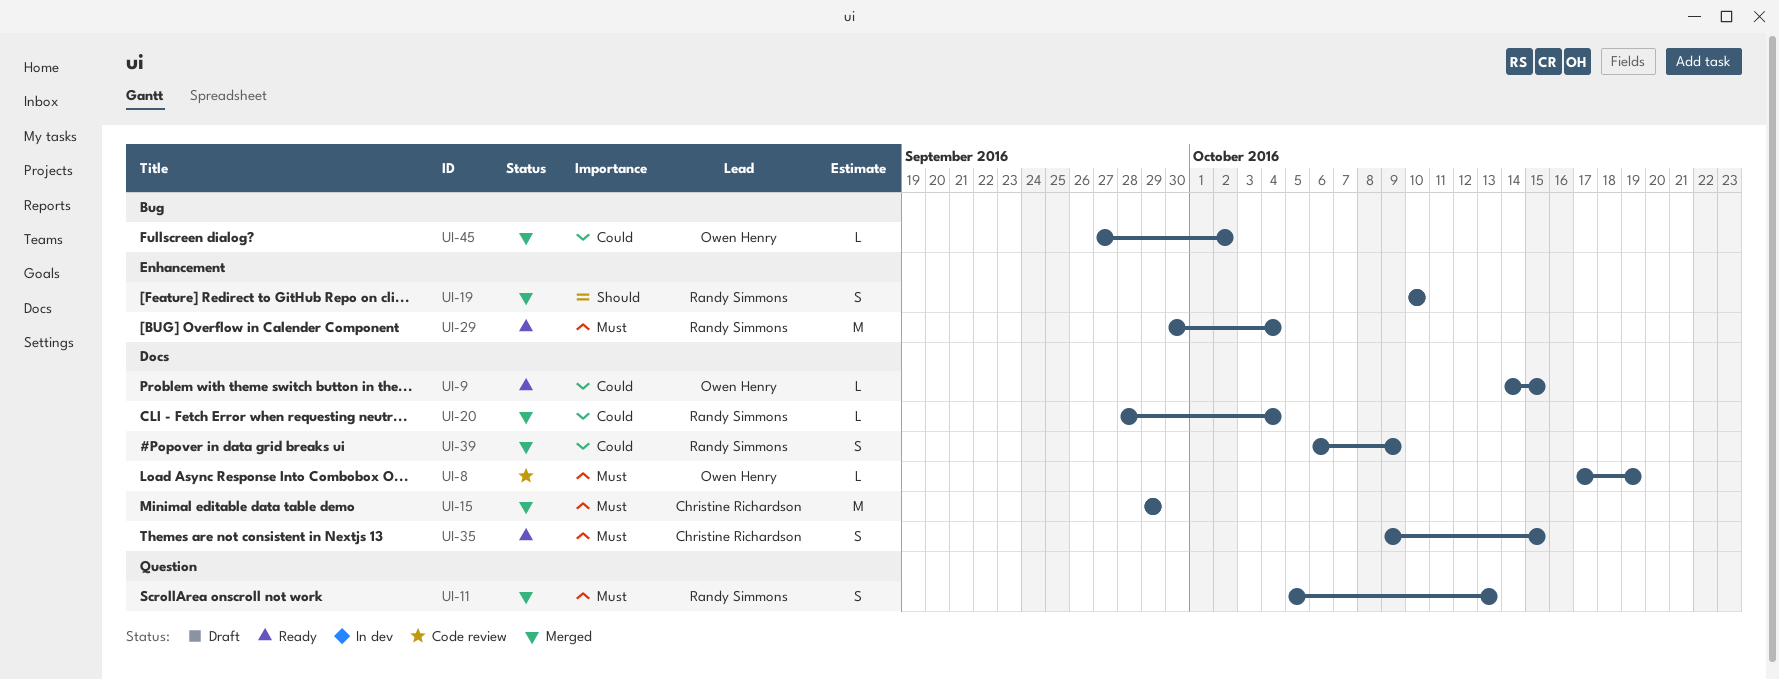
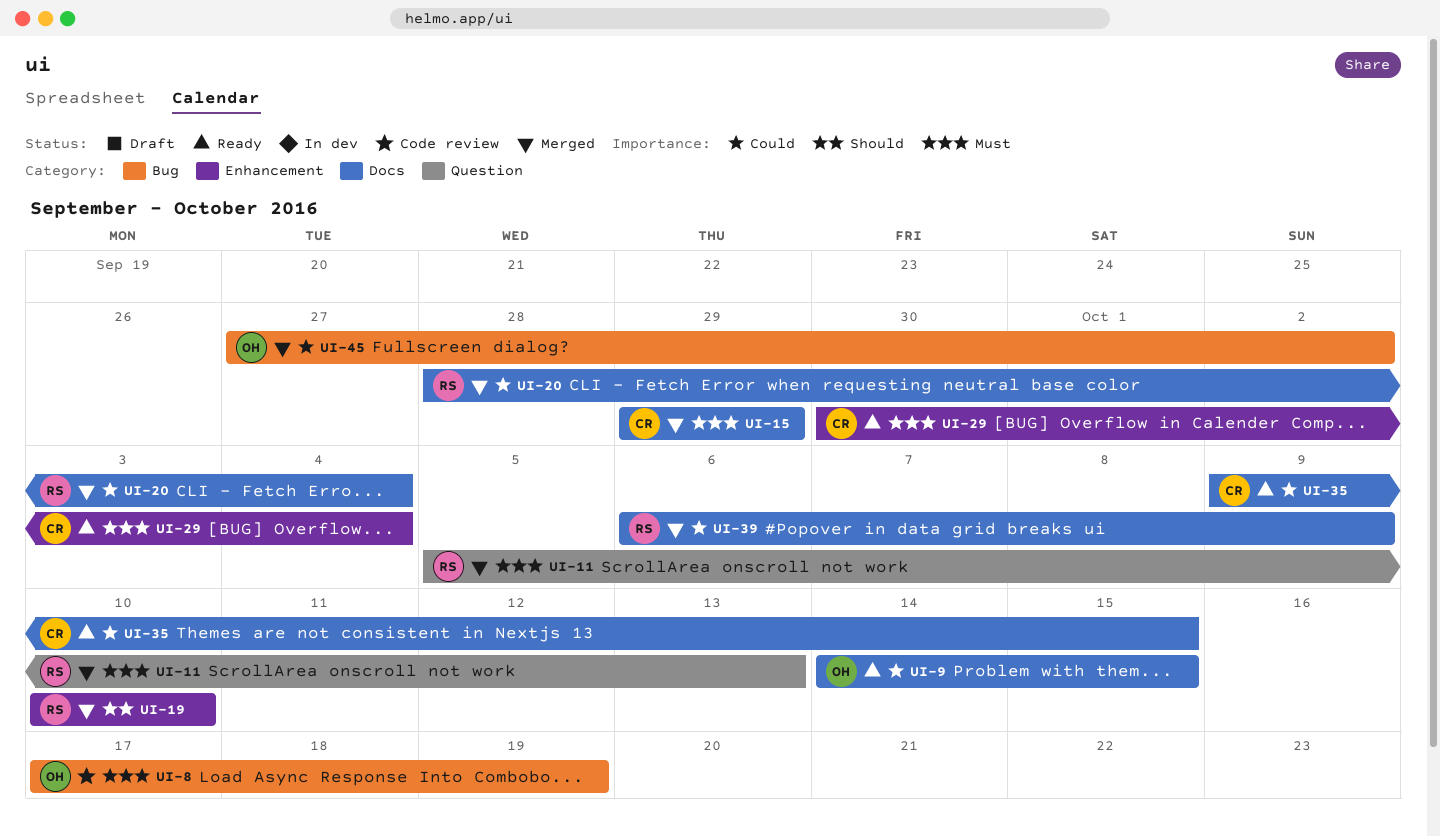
UI-8, label: Docs -> Bug
UI-29, owner: Randy Simmons -> Christine Richardson
UI-35, priority: Must -> Could

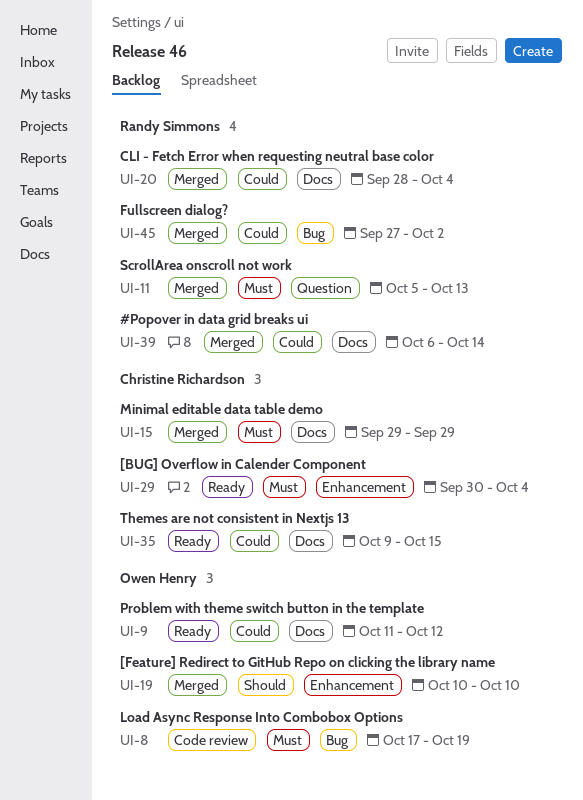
UI-9, start: Oct 14 -> Oct 11
UI-9, due: Oct 15 -> Oct 12
UI-19, owner: Randy Simmons -> Owen Henry
UI-39, due: Oct 9 -> Oct 14
UI-45, owner: Owen Henry -> Randy Simmons

